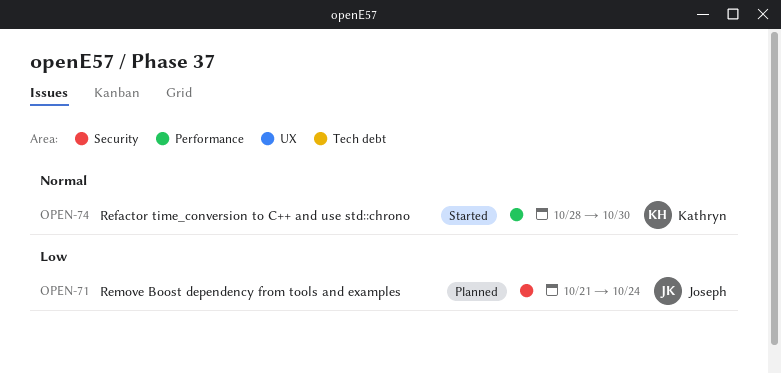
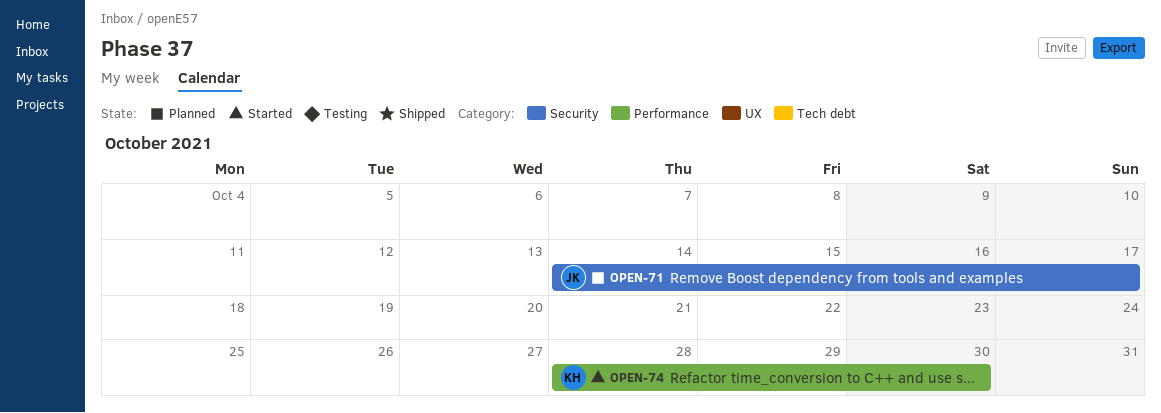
OPEN-71, start: Oct 21 -> Oct 14
OPEN-71, due: Oct 24 -> Oct 17

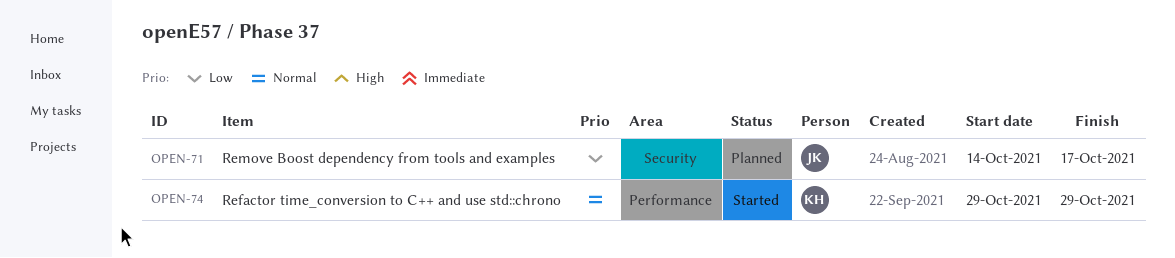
OPEN-74, start: Oct 28 -> Oct 29
OPEN-74, due: Oct 30 -> Oct 29

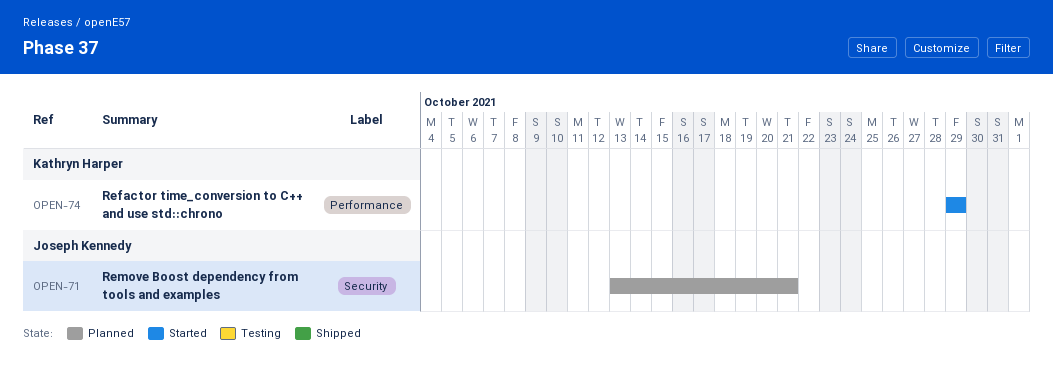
OPEN-71, start: Oct 14 -> Oct 13
OPEN-71, due: Oct 17 -> Oct 21

